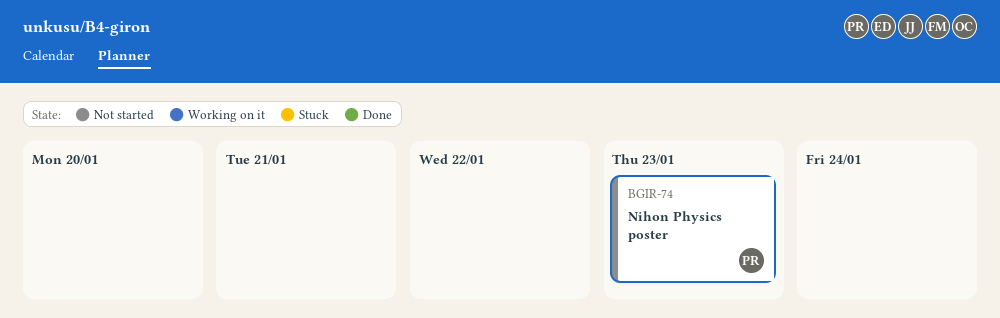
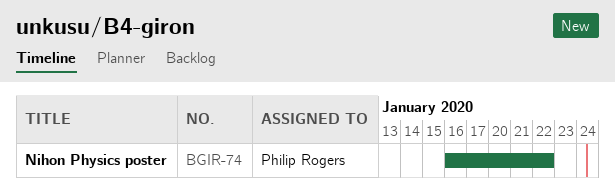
BGIR-74, due: Jan 23 -> Jan 22

